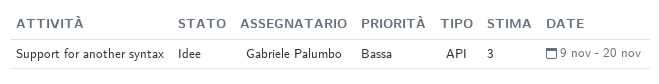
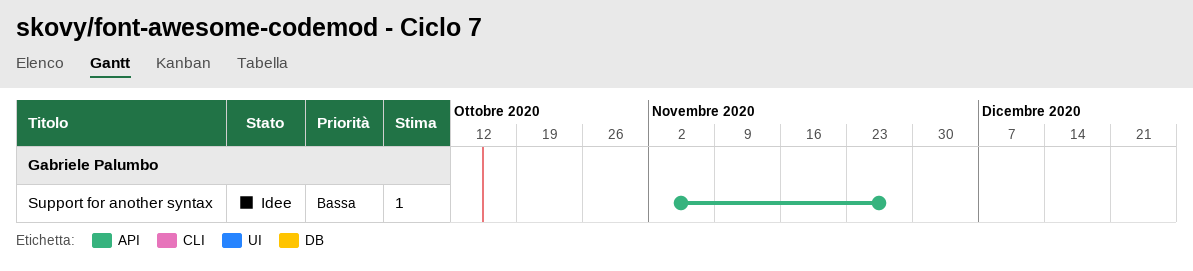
Support for another syntax, estimate: 3 -> 1
Support for another syntax, start: Nov 9 -> Nov 2
Support for another syntax, due: Nov 20 -> Nov 27

